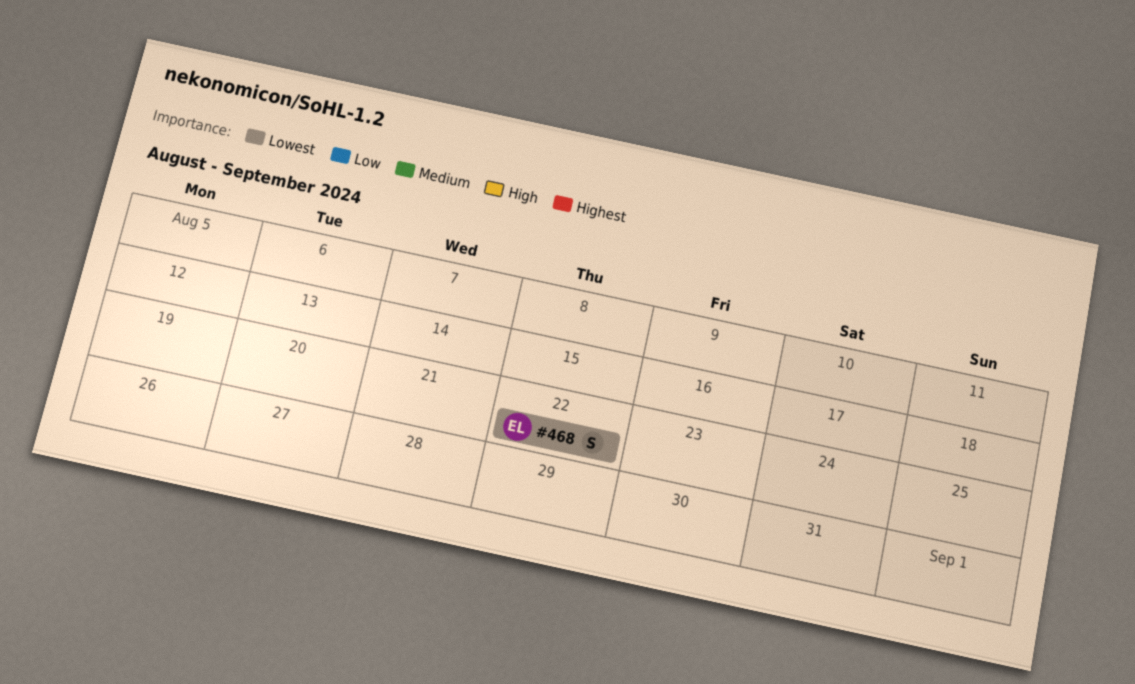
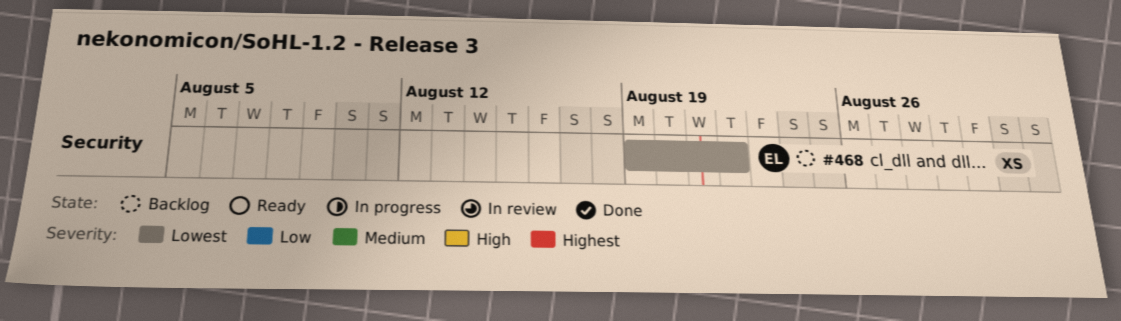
#468, estimate: S -> XS
#468, start: Aug 22 -> Aug 19

